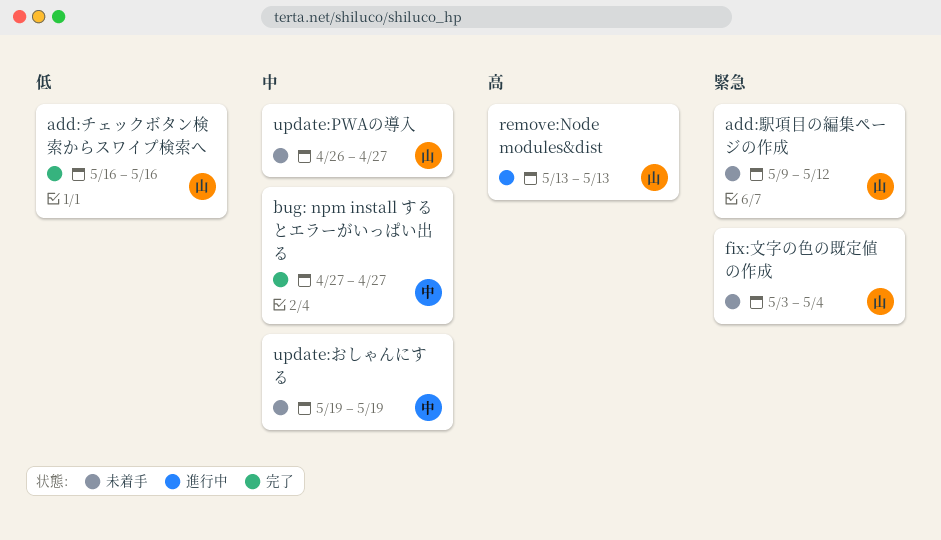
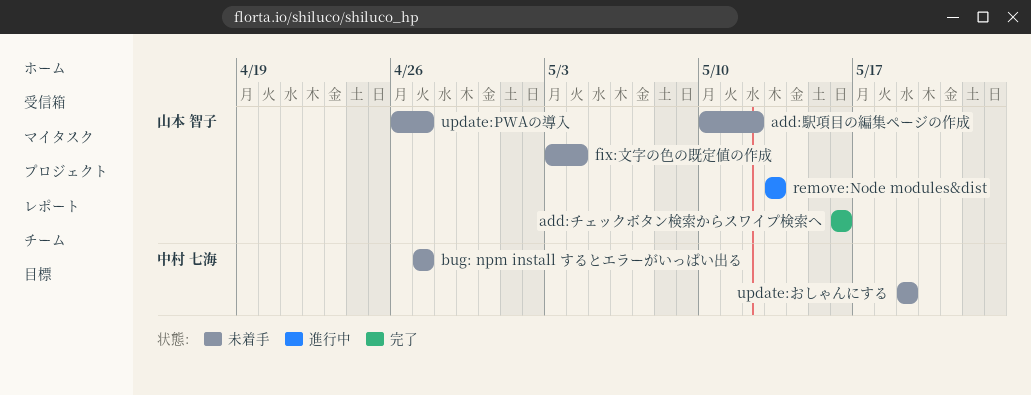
add:駅項目の編集ページの作成, start: May 9 -> May 10
bug: npm install するとエラーがいっぱい出る, status: 完了 -> 未着手

